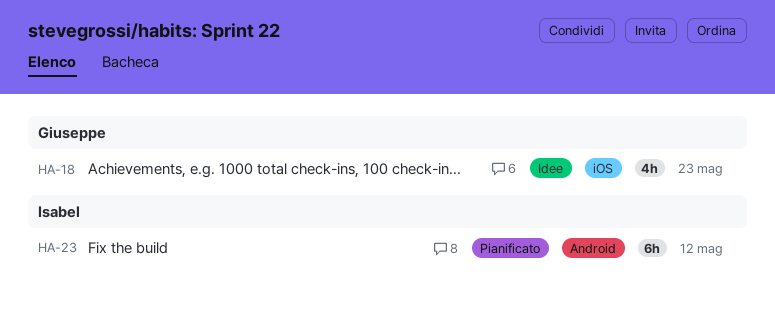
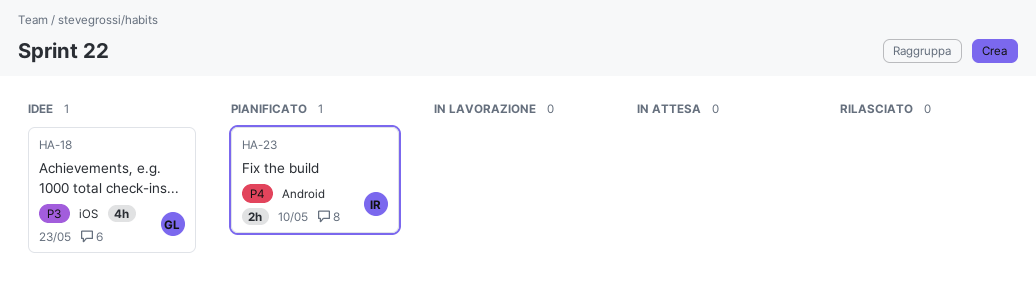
HA-23, estimate: 6h -> 2h
HA-23, due: May 12 -> May 10

